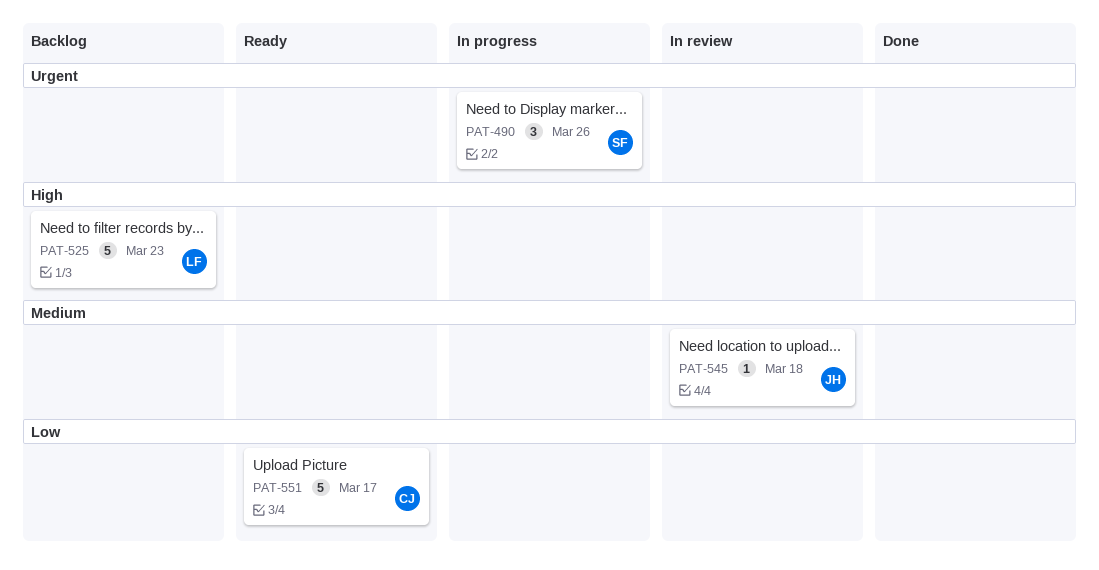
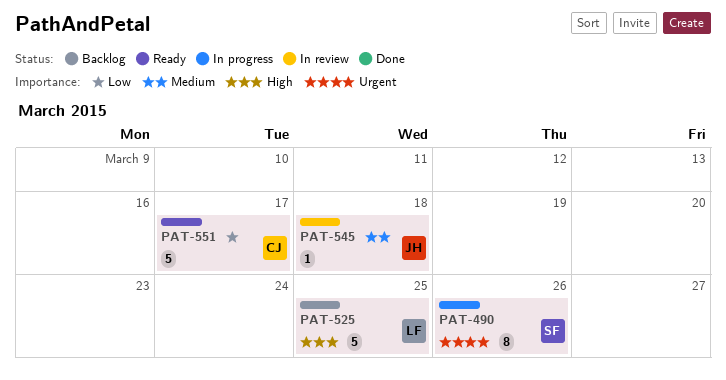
PAT-490, estimate: 3 -> 8
PAT-525, due: Mar 23 -> Mar 25

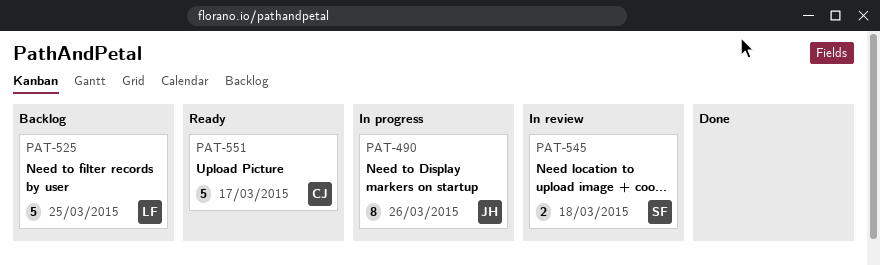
PAT-490, owner: SF -> JH
PAT-545, owner: JH -> SF
PAT-545, estimate: 1 -> 2

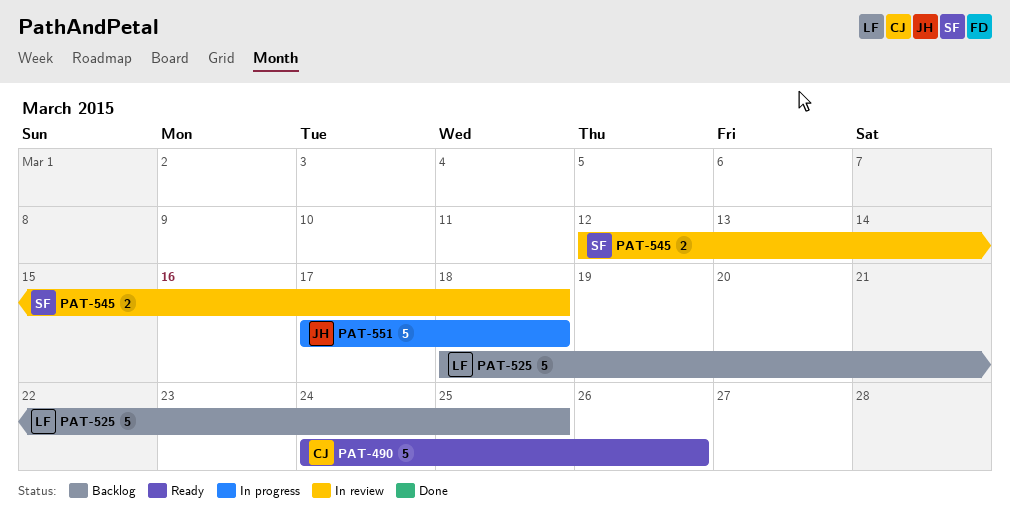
PAT-490, status: In progress -> Ready
PAT-490, owner: JH -> CJ
PAT-490, estimate: 8 -> 5
PAT-551, status: Ready -> In progress
PAT-551, owner: CJ -> JH
PAT-551, due: Mar 17 -> Mar 18

